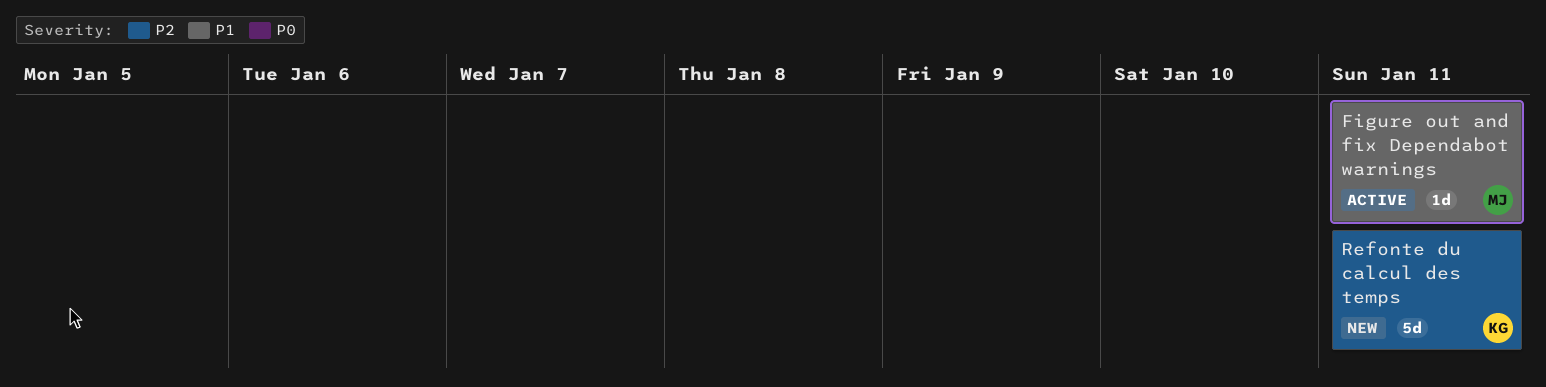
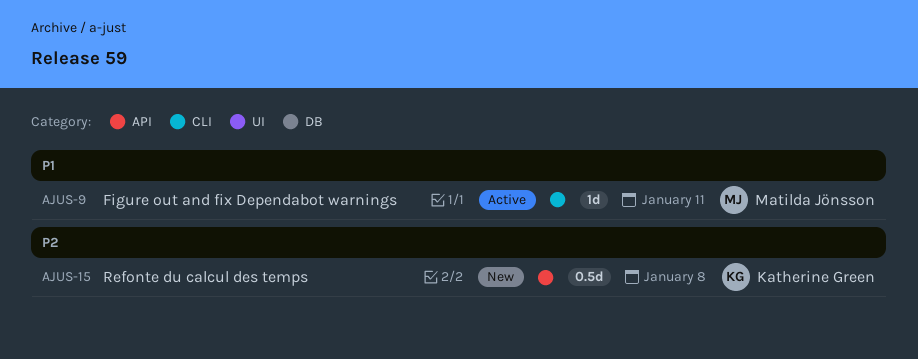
Refonte du calcul des temps, estimate: 5d -> 0.5d
Refonte du calcul des temps, due: Jan 11 -> Jan 8

